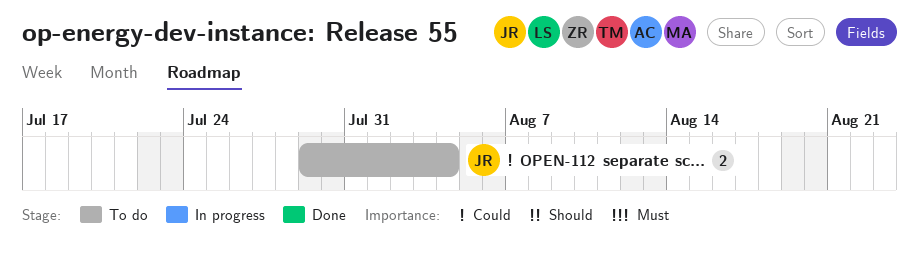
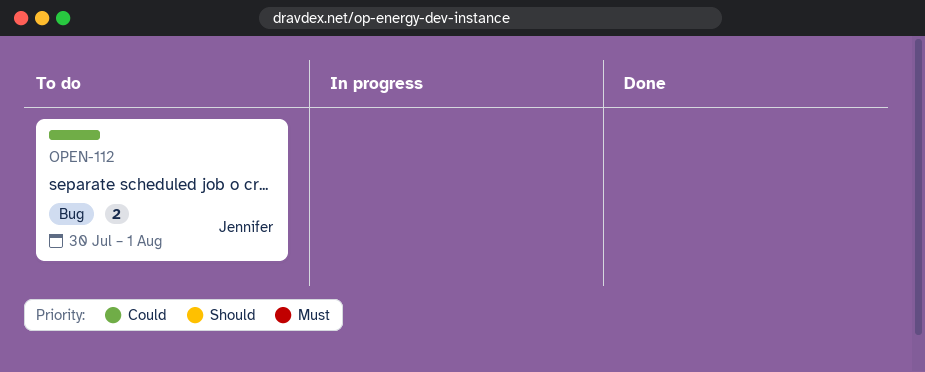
OPEN-112, start: Jul 29 -> Jul 30
OPEN-112, due: Aug 4 -> Aug 1

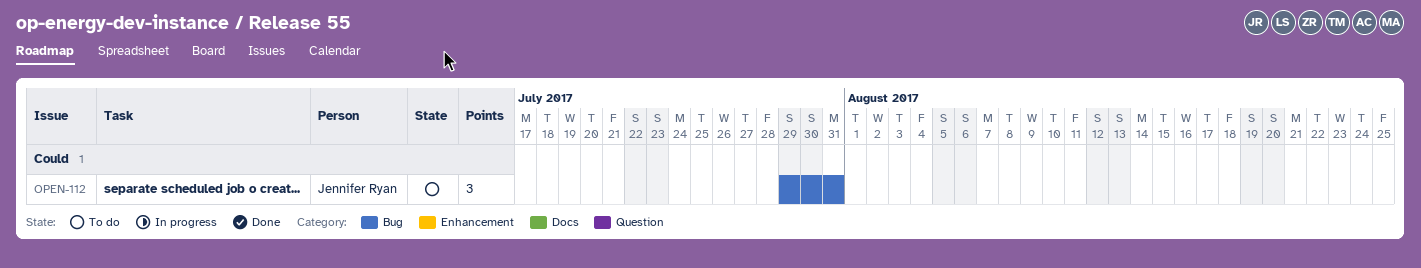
OPEN-112, estimate: 2 -> 3
OPEN-112, start: Jul 30 -> Jul 29
OPEN-112, due: Aug 1 -> Jul 31

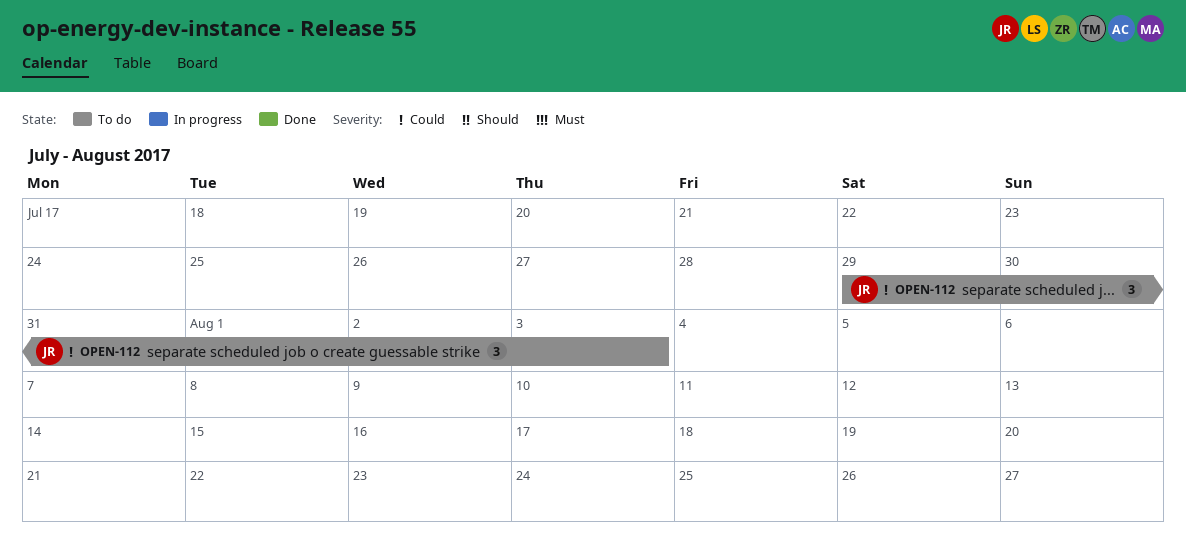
OPEN-112, due: Jul 31 -> Aug 3

